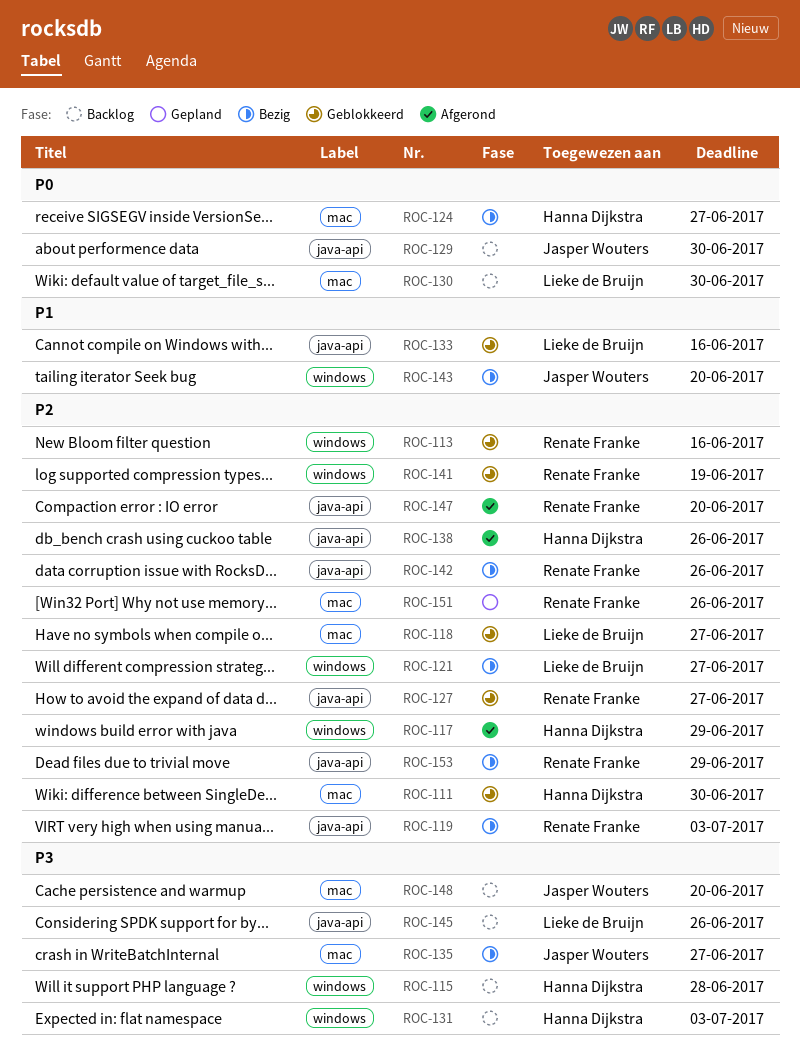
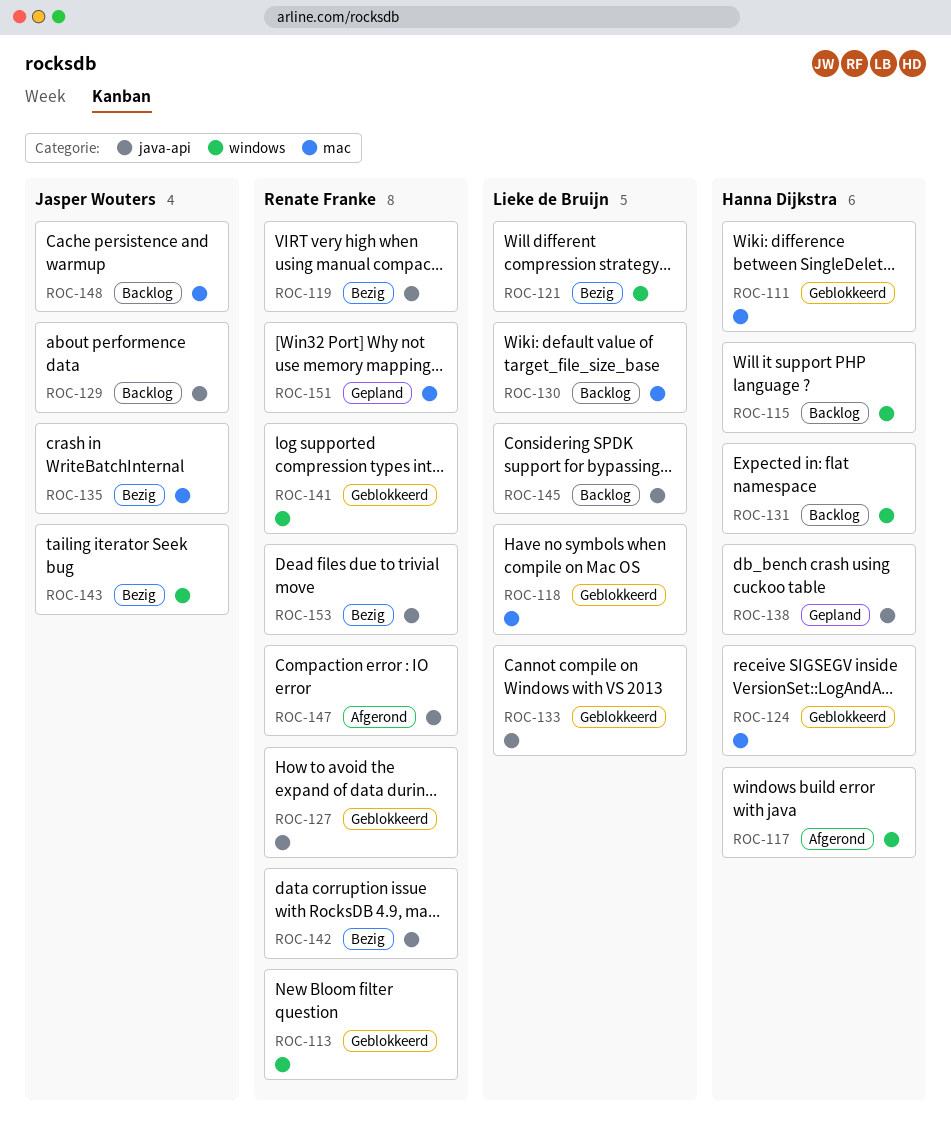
ROC-124, status: Bezig -> Geblokkeerd
ROC-138, status: Afgerond -> Gepland

